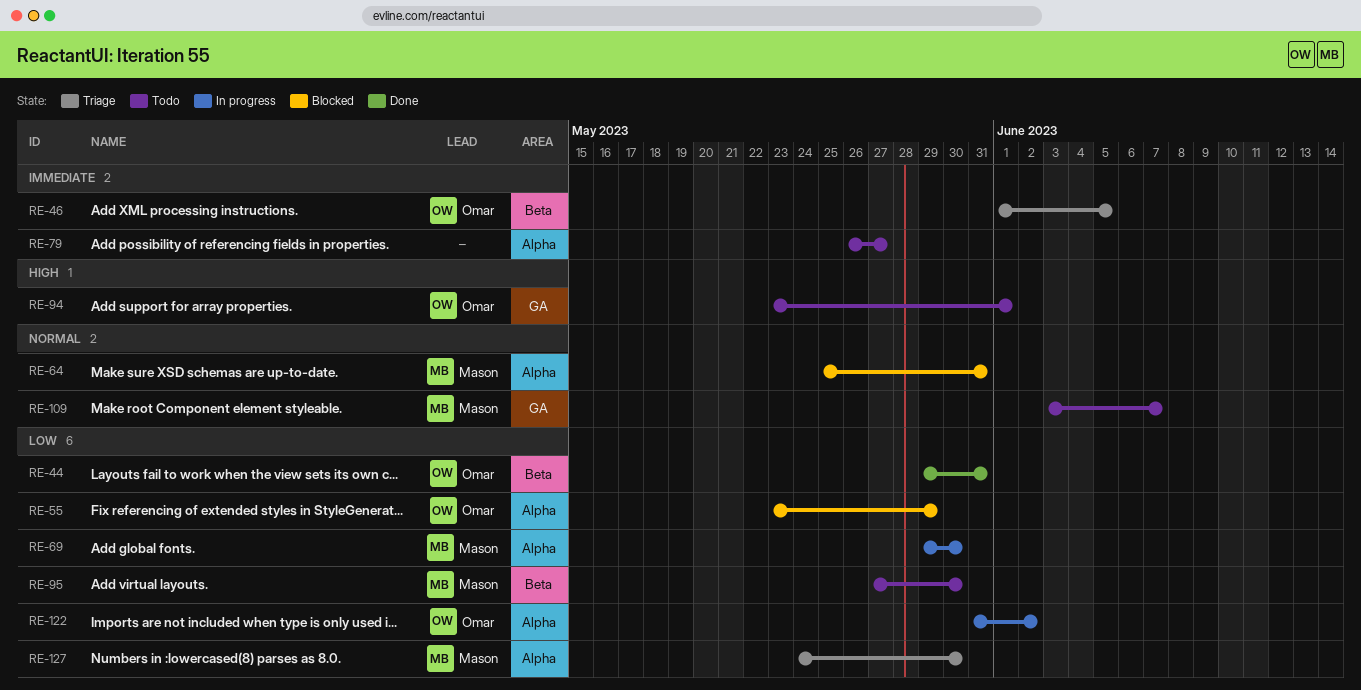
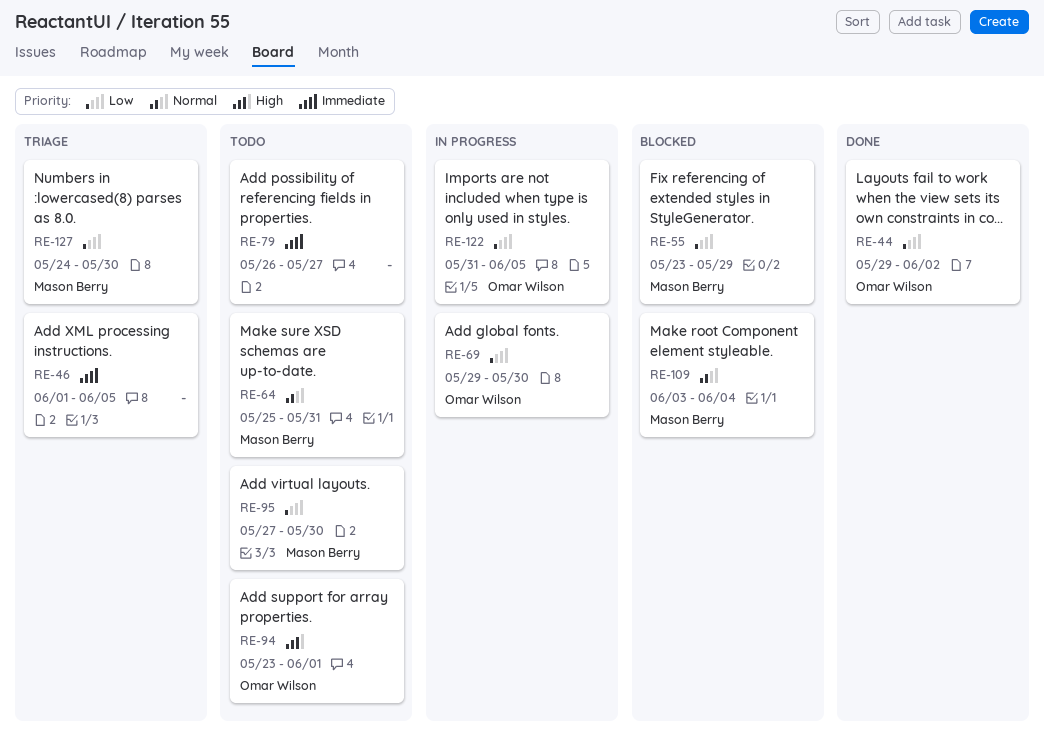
RE-44, due: May 31 -> Jun 2
RE-46, owner: Omar Wilson -> none
RE-55, owner: Omar Wilson -> Mason Berry
RE-64, status: Blocked -> Todo
RE-69, owner: Mason Berry -> Omar Wilson
RE-109, status: Todo -> Blocked
RE-109, due: Jun 7 -> Jun 4
RE-122, due: Jun 2 -> Jun 5

